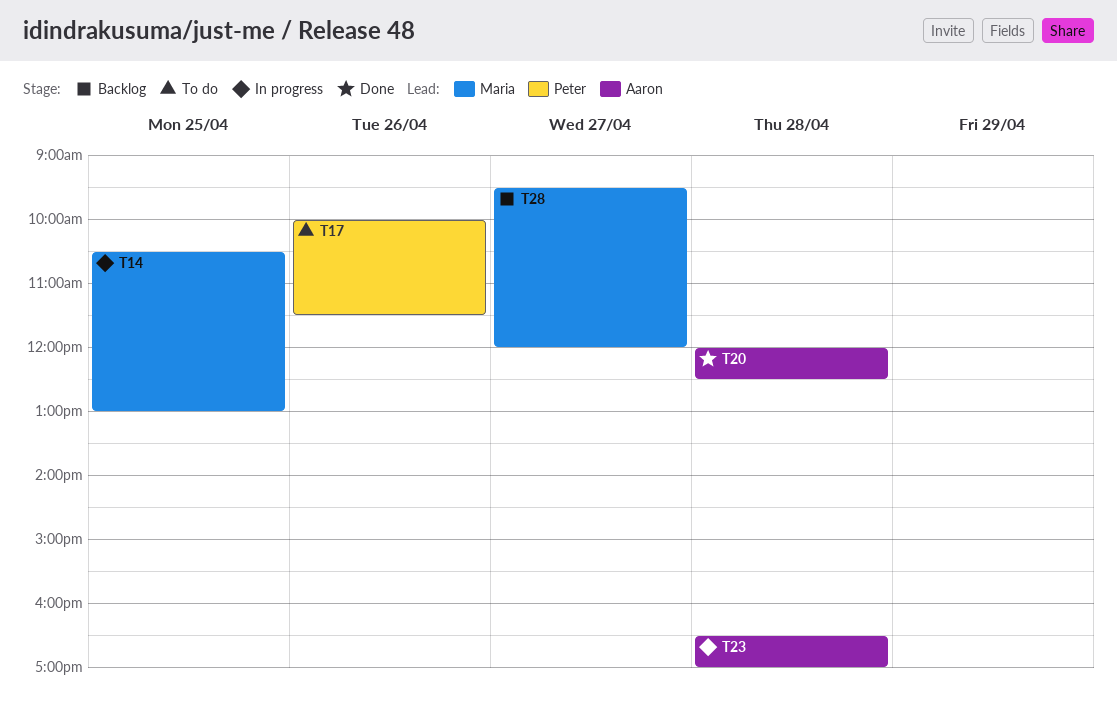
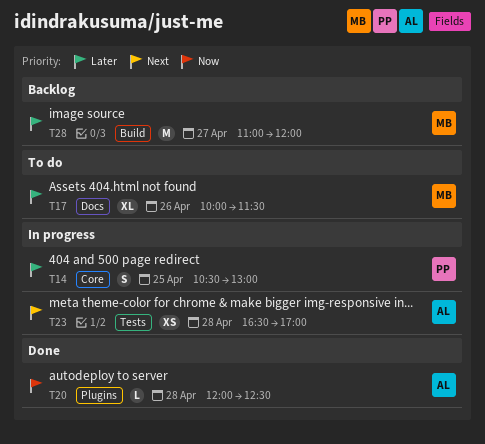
T14, owner: Maria -> Peter
T17, owner: Peter -> Maria
T28, begins: 09:30 -> 11:00

